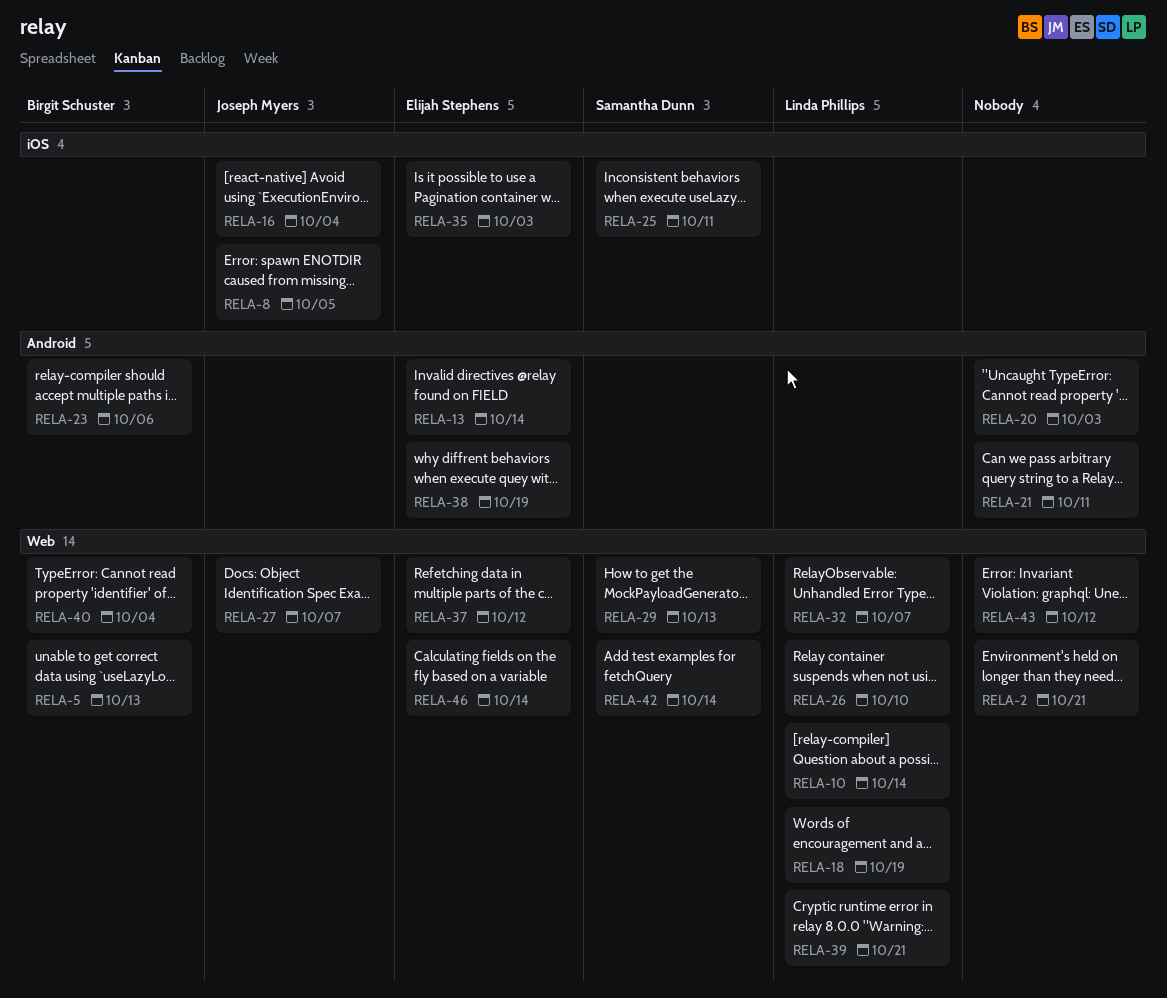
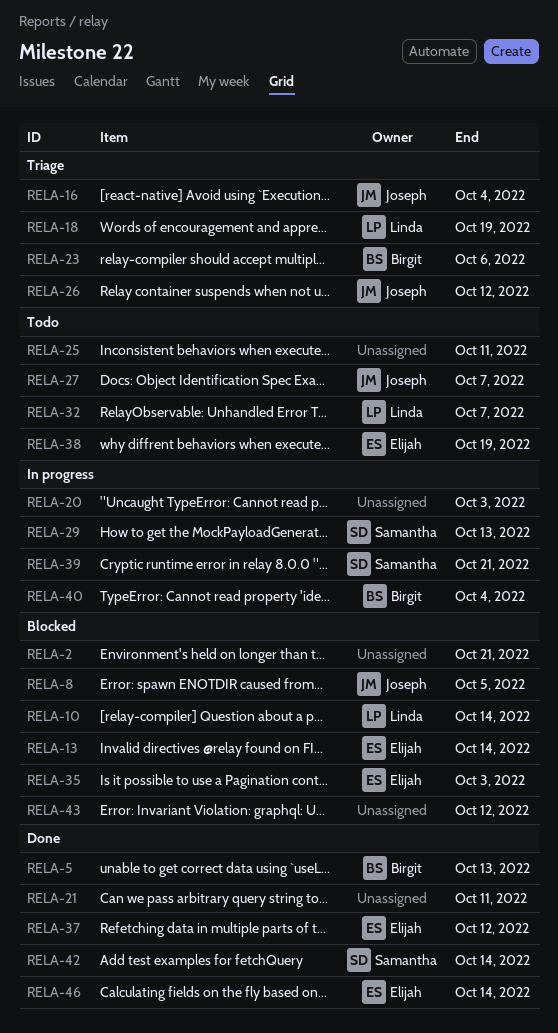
RELA-25, owner: Samantha Dunn -> none
RELA-26, owner: Linda Phillips -> Joseph Myers
RELA-26, due: Oct 10 -> Oct 12
RELA-39, owner: Linda Phillips -> Samantha Dunn

